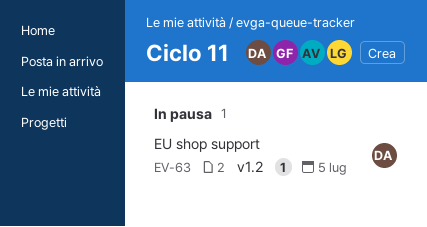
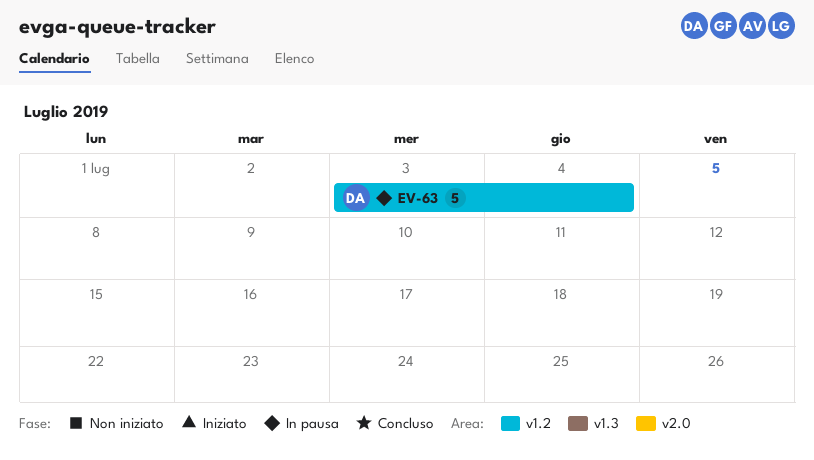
EV-63, estimate: 1 -> 5
EV-63, due: Jul 5 -> Jul 4

